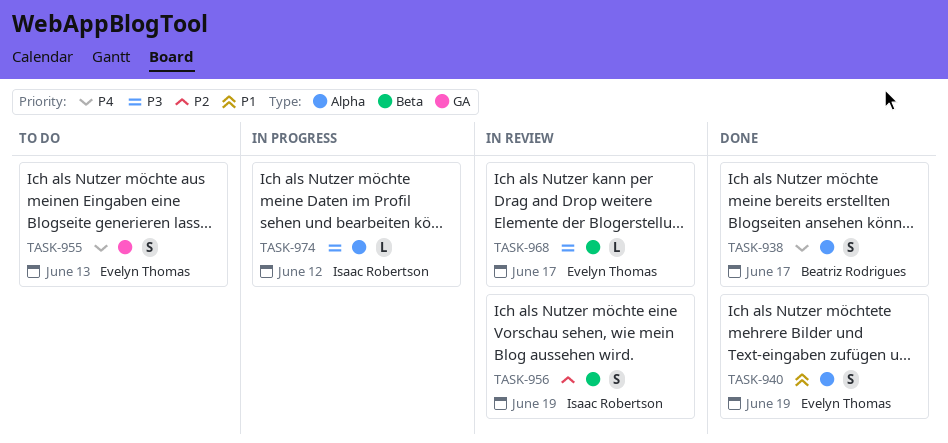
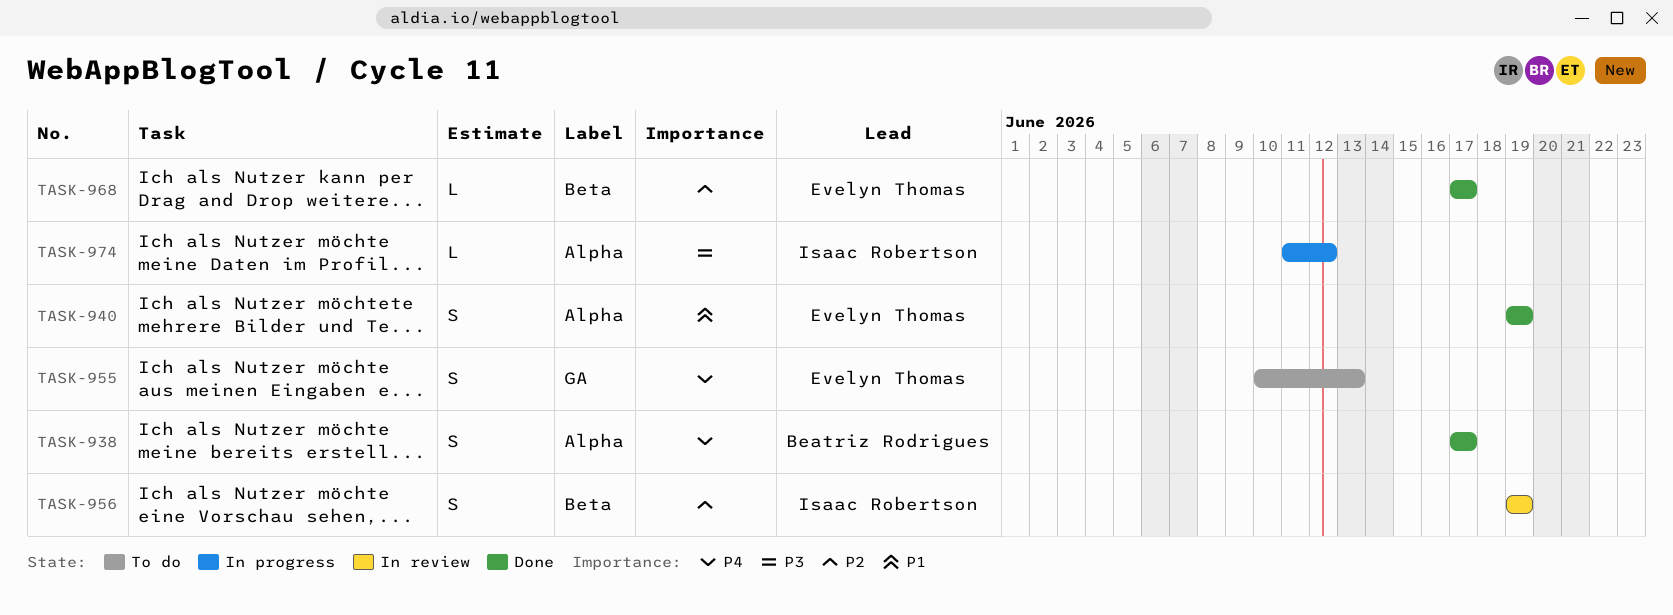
TASK-968, status: In review -> Done
TASK-968, priority: P3 -> P2

